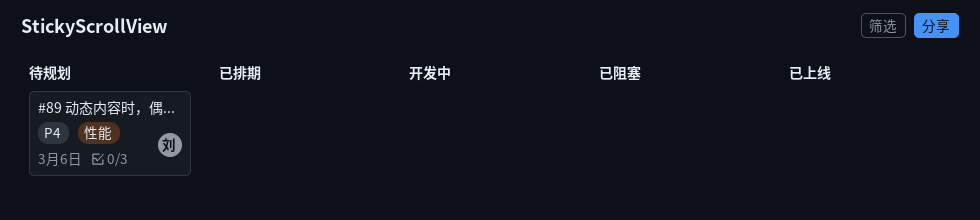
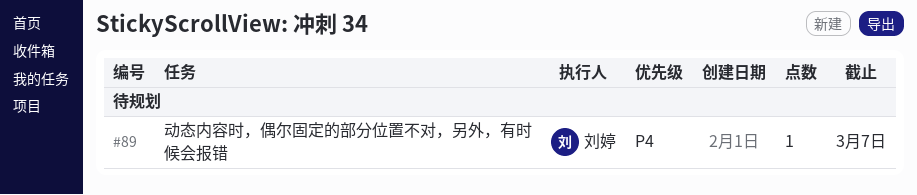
#89, due: Mar 6 -> Mar 7

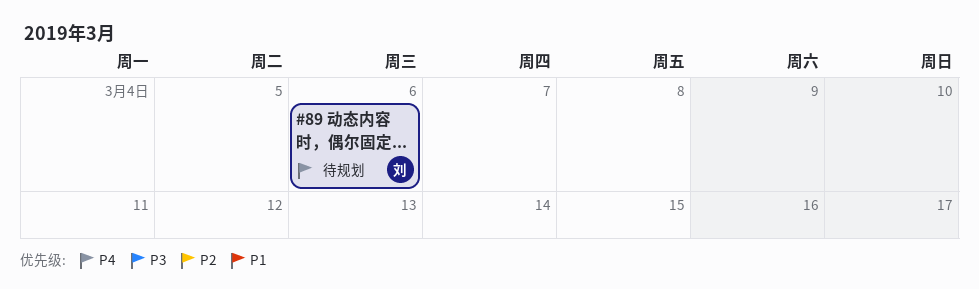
#89, due: Mar 7 -> Mar 6

